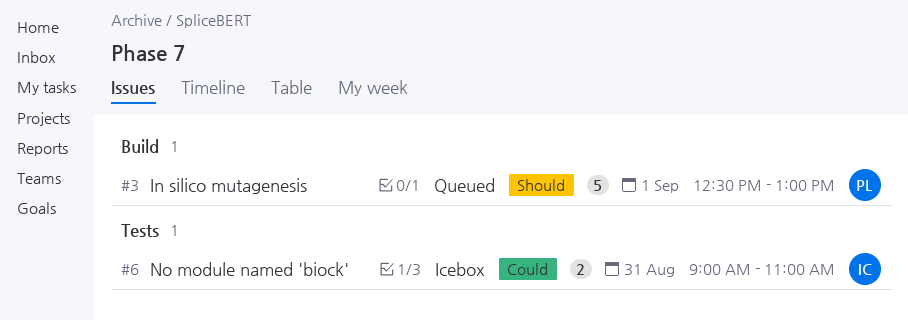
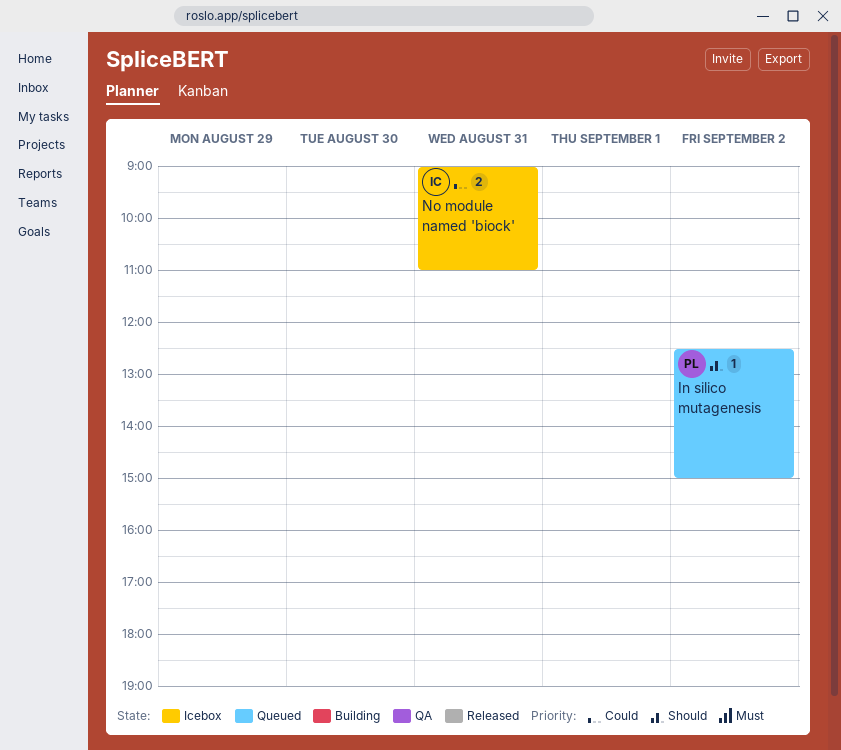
In silico mutagenesis, estimate: 5 -> 1
In silico mutagenesis, day: Sep 1 -> Sep 2
In silico mutagenesis, ends: 13:00 -> 15:00

